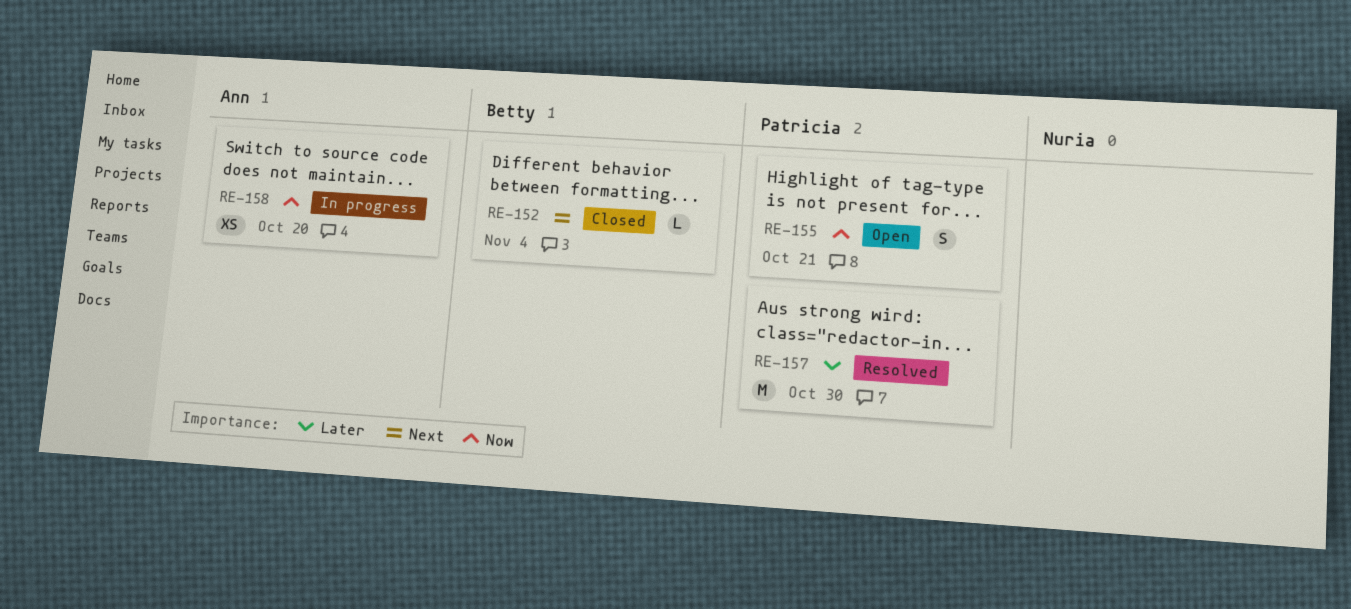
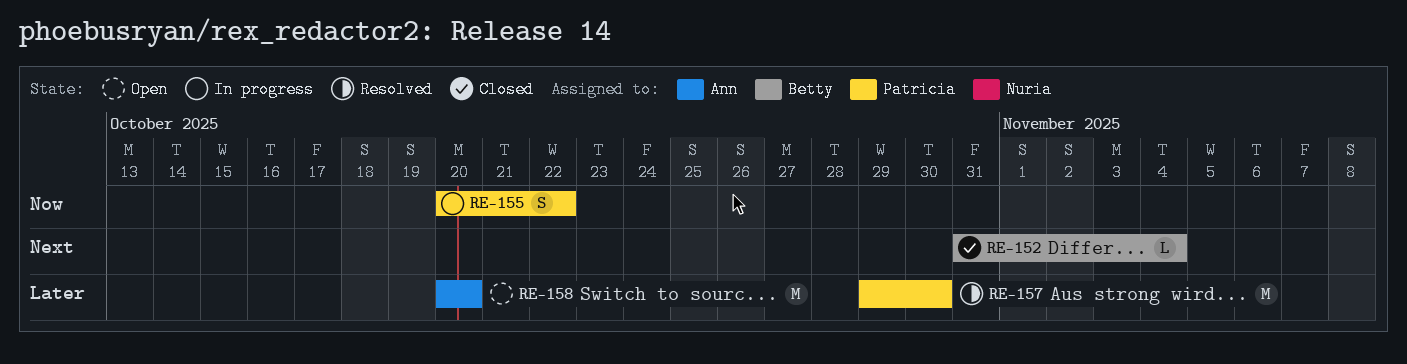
RE-155, status: Open -> In progress
RE-155, due: Oct 21 -> Oct 22
RE-158, status: In progress -> Open
RE-158, priority: Now -> Later
RE-158, estimate: XS -> M

